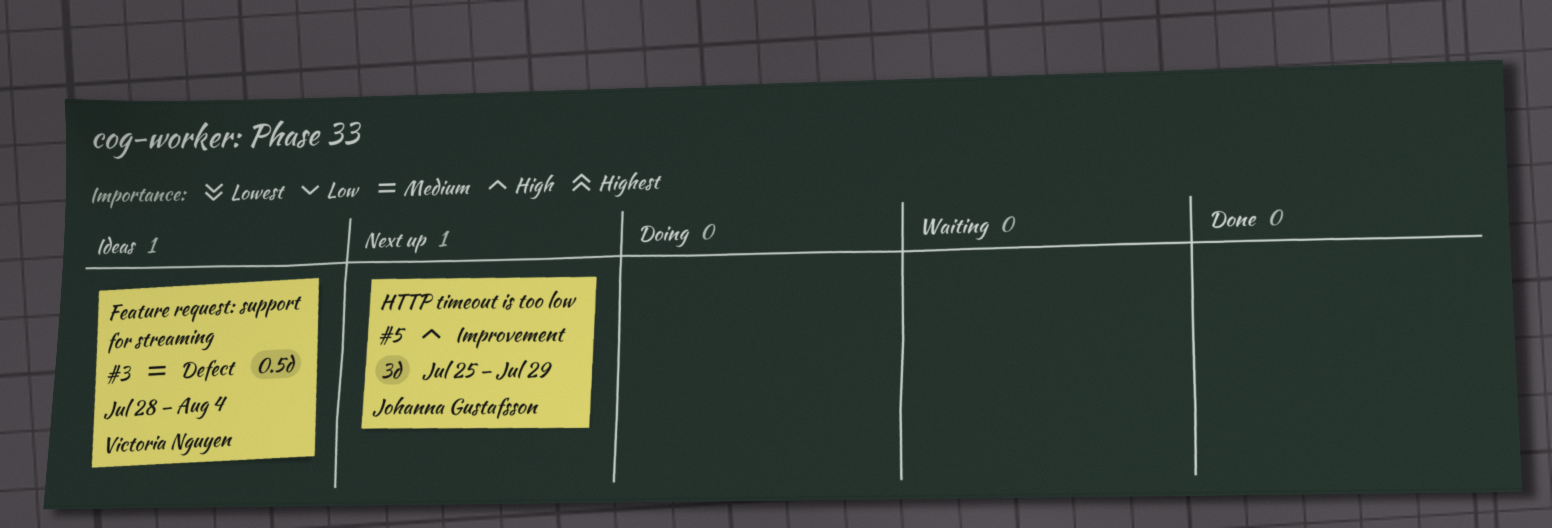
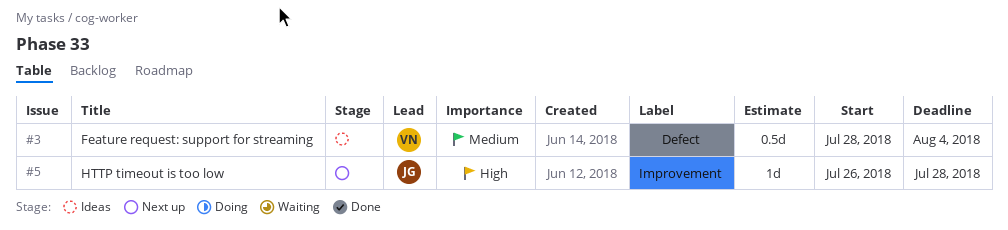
#5, estimate: 3d -> 1d
#5, start: Jul 25 -> Jul 26
#5, due: Jul 29 -> Jul 28

